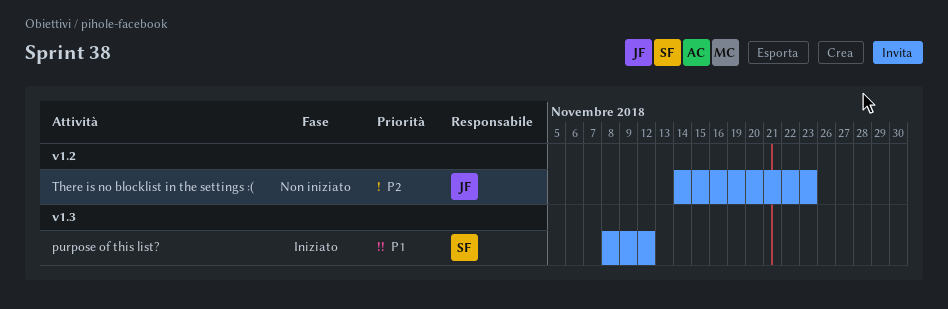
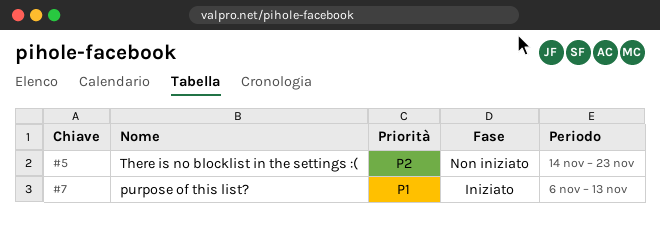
purpose of this list?, start: Nov 8 -> Nov 6
purpose of this list?, due: Nov 12 -> Nov 13

